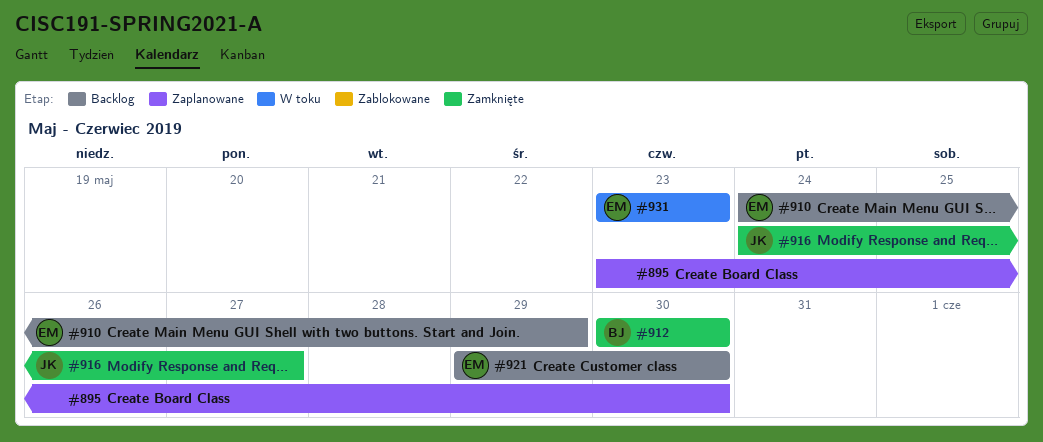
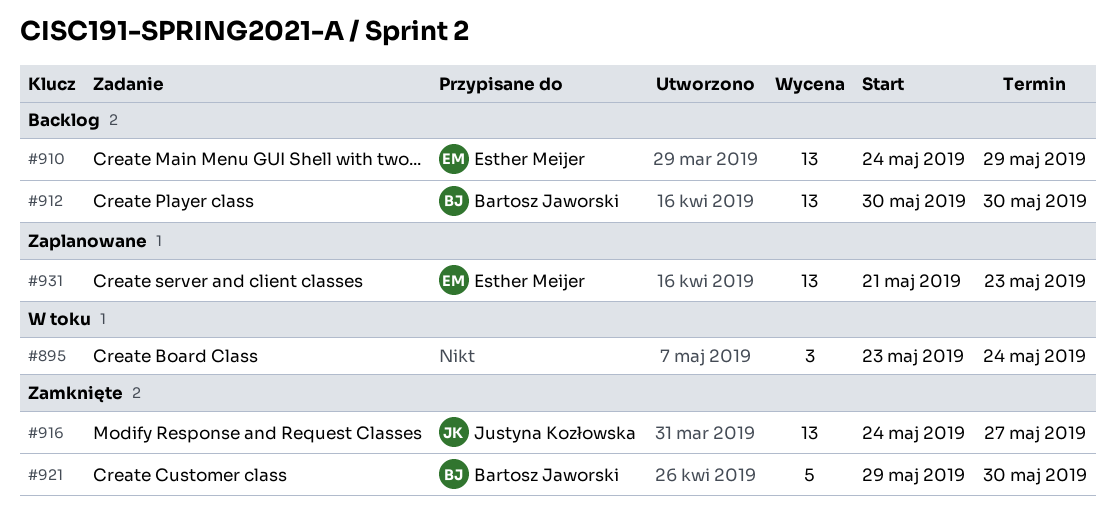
#895, status: Zaplanowane -> W toku
#895, due: May 30 -> May 24
#912, status: Zamknięte -> Backlog
#921, status: Backlog -> Zamknięte
#921, owner: Esther Meijer -> Bartosz Jaworski
#931, status: W toku -> Zaplanowane
#931, start: May 23 -> May 21

